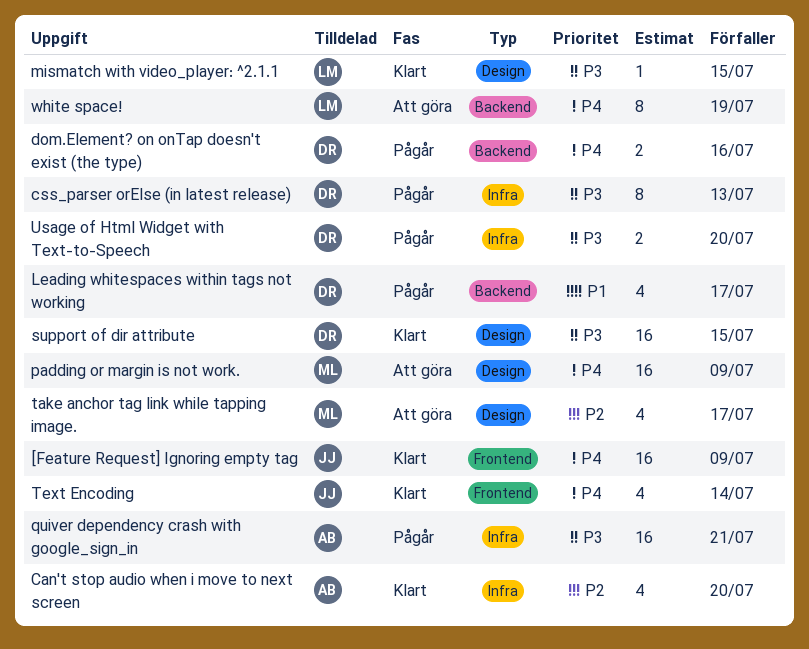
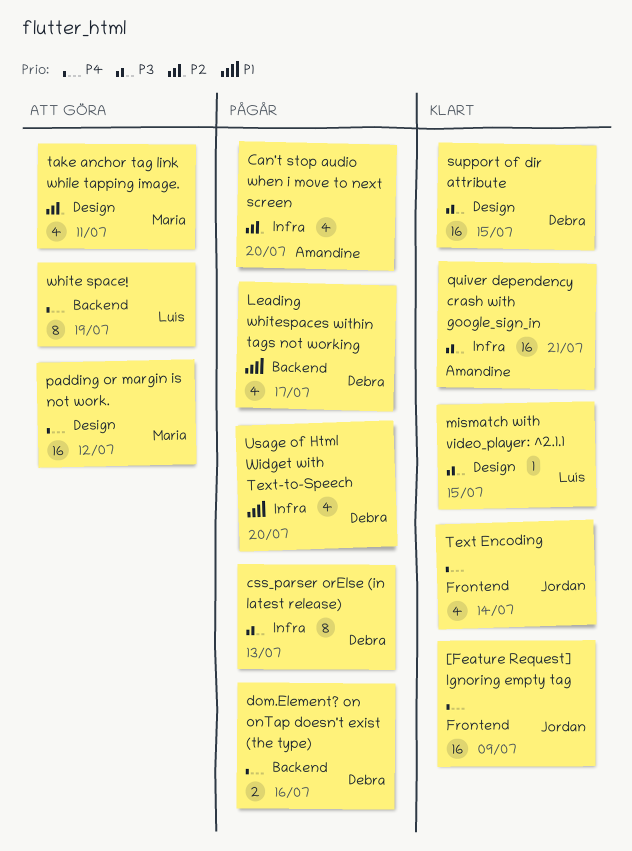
Can't stop audio when i move to next screen, status: Klart -> Pågår
padding or margin is not work., due: Jul 9 -> Jul 12
quiver dependency crash with google_sign_in, status: Pågår -> Klart
take anchor tag link while tapping image., due: Jul 17 -> Jul 11
Usage of Html Widget with Text-to-Speech, priority: P3 -> P1
Usage of Html Widget with Text-to-Speech, estimate: 2 -> 4

